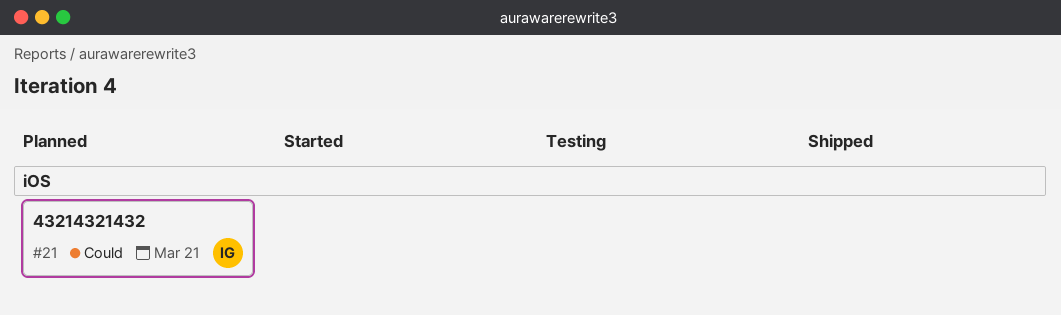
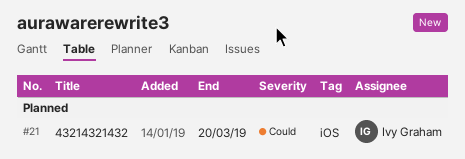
#21, due: Mar 21 -> Mar 20

